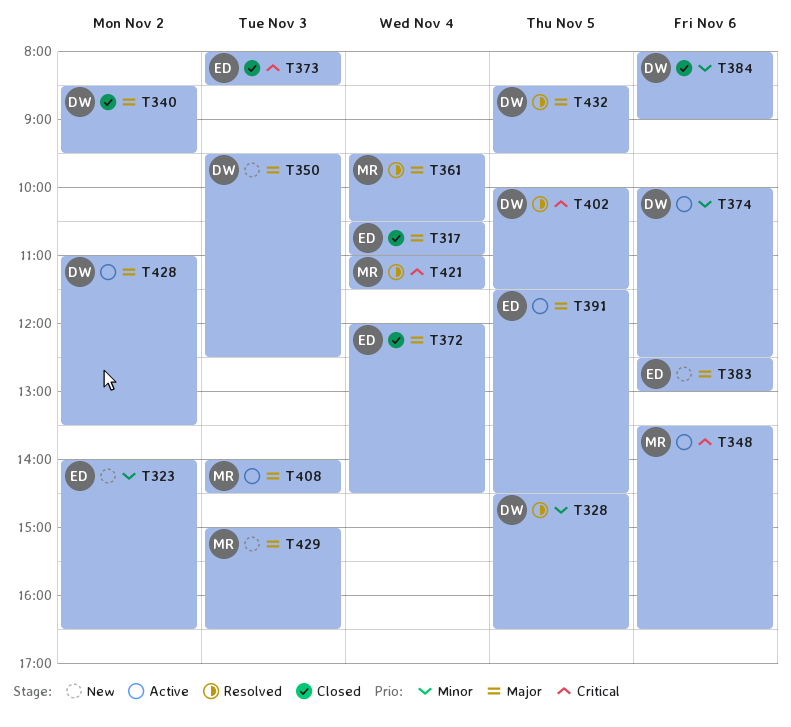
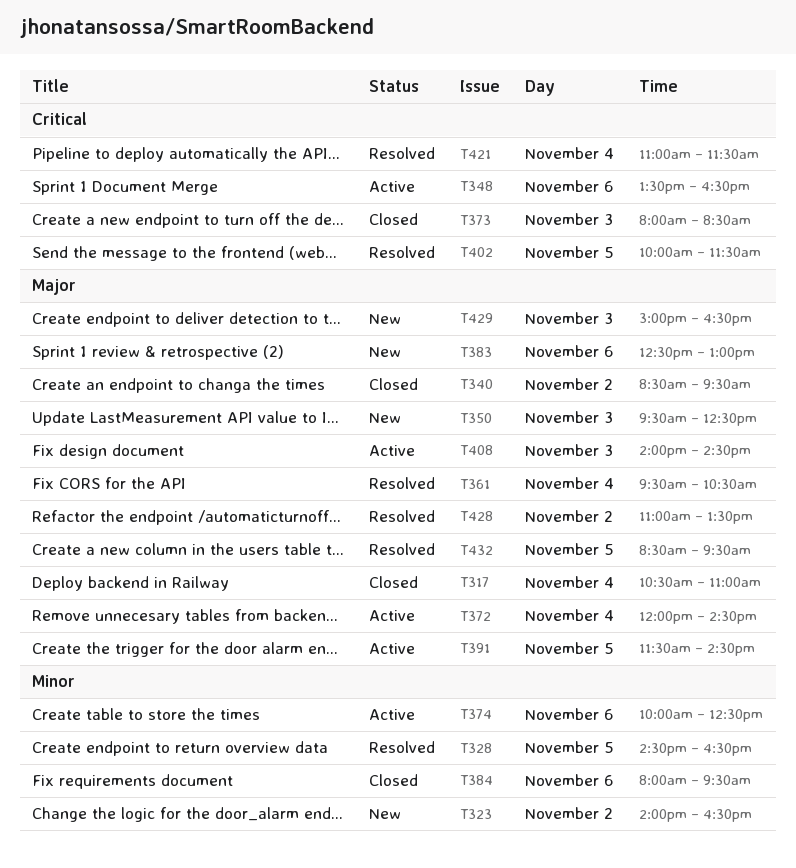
T372, status: Closed -> Active
T384, ends: 09:00 -> 09:30
T428, status: Active -> Resolved

